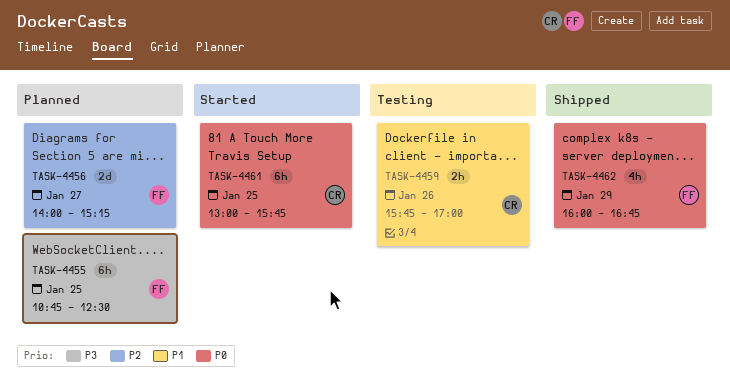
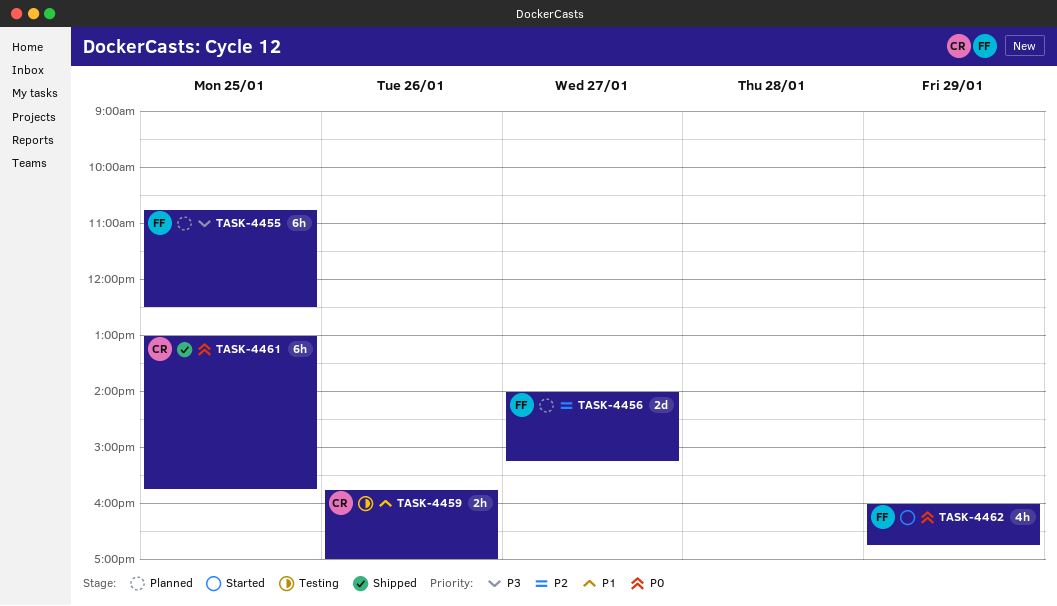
TASK-4461, status: Started -> Shipped
TASK-4462, status: Shipped -> Started

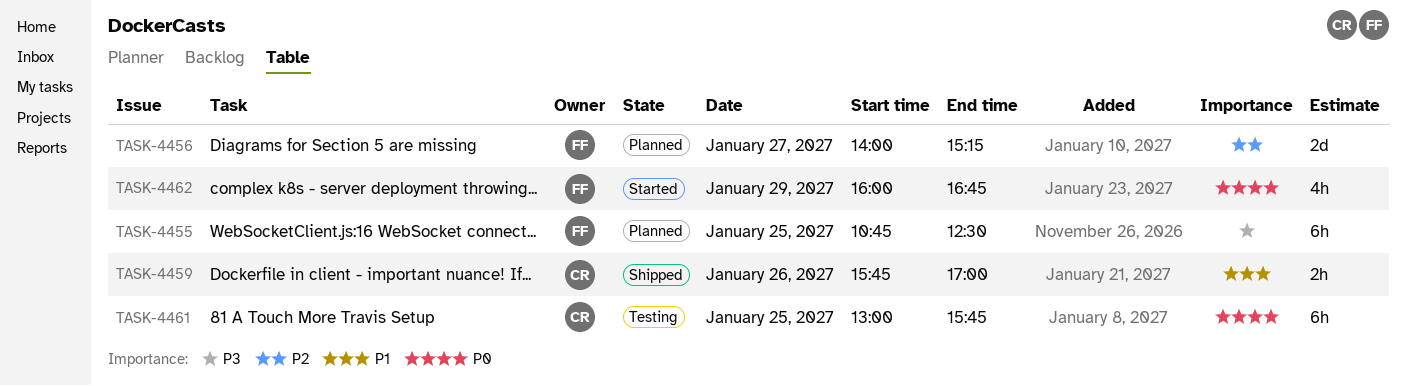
TASK-4459, status: Testing -> Shipped
TASK-4461, status: Shipped -> Testing

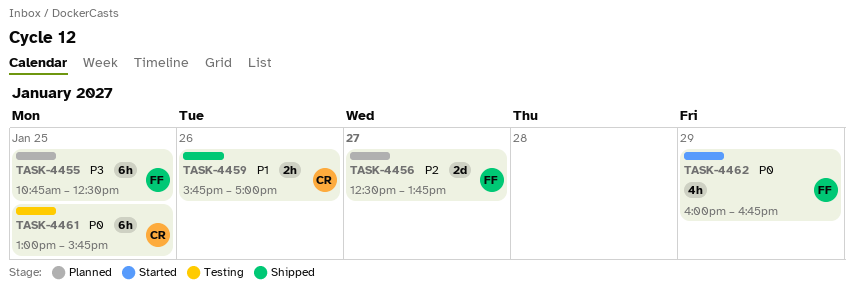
TASK-4456, begins: 14:00 -> 12:30
TASK-4456, ends: 15:15 -> 13:45

